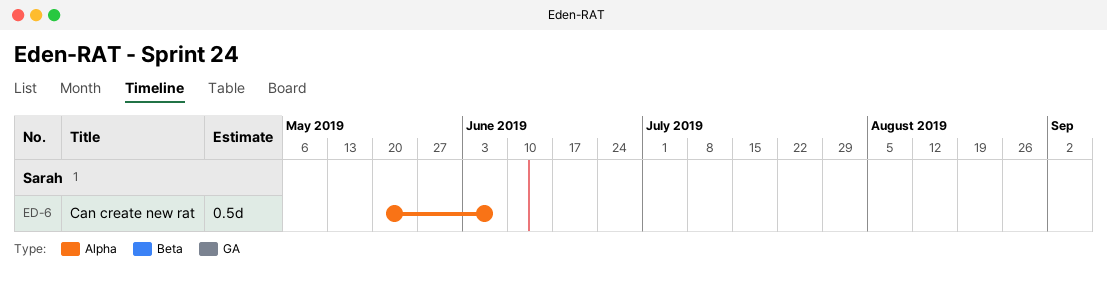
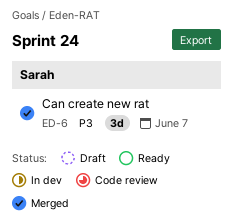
ED-6, estimate: 0.5d -> 3d

